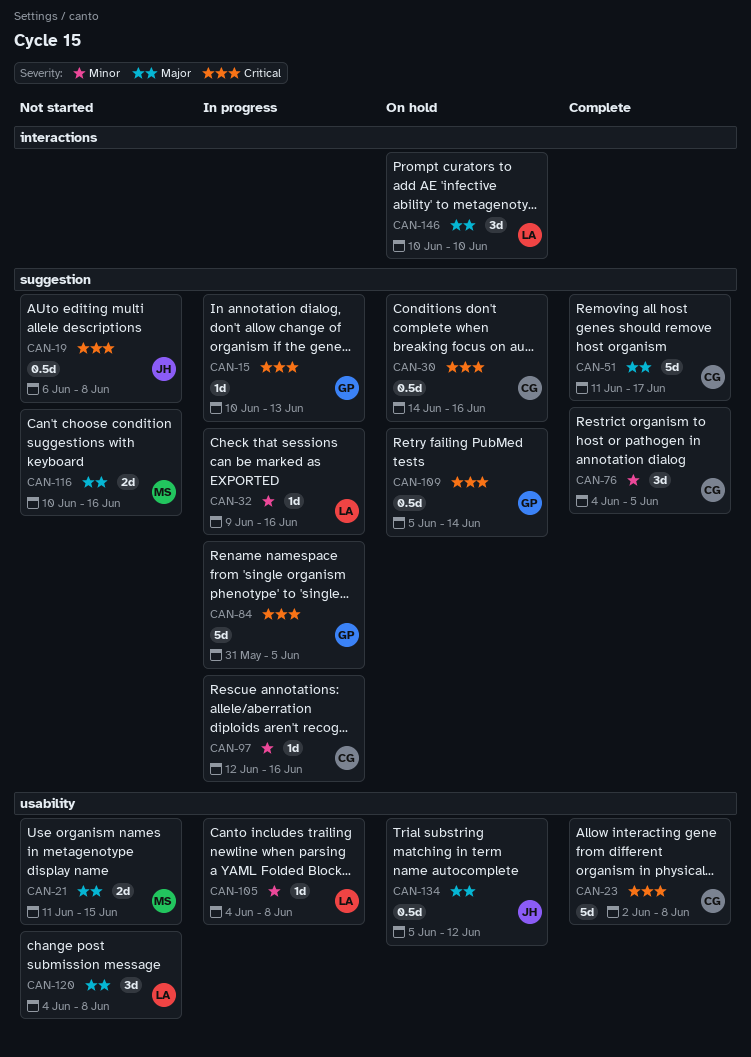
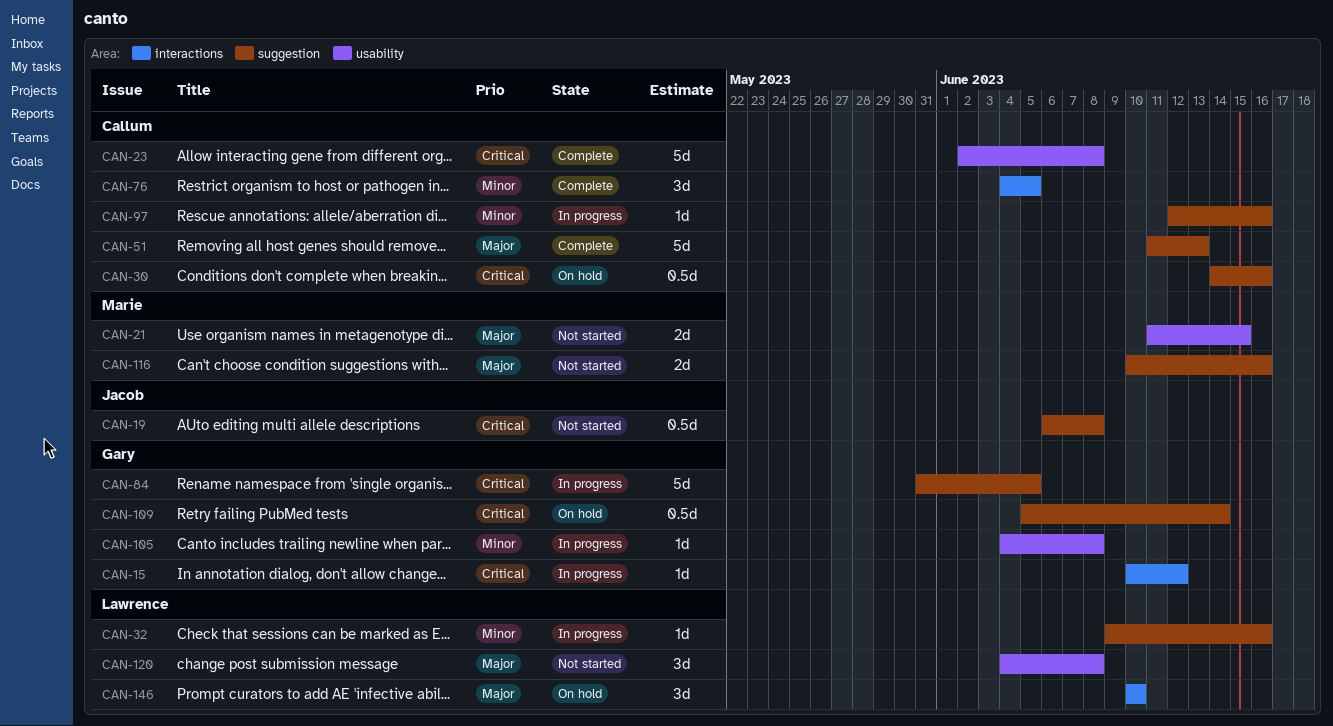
CAN-15, label: suggestion -> interactions
CAN-15, due: Jun 13 -> Jun 12
CAN-51, due: Jun 17 -> Jun 13
CAN-76, label: suggestion -> interactions
CAN-105, owner: Lawrence -> Gary
CAN-134: present -> none

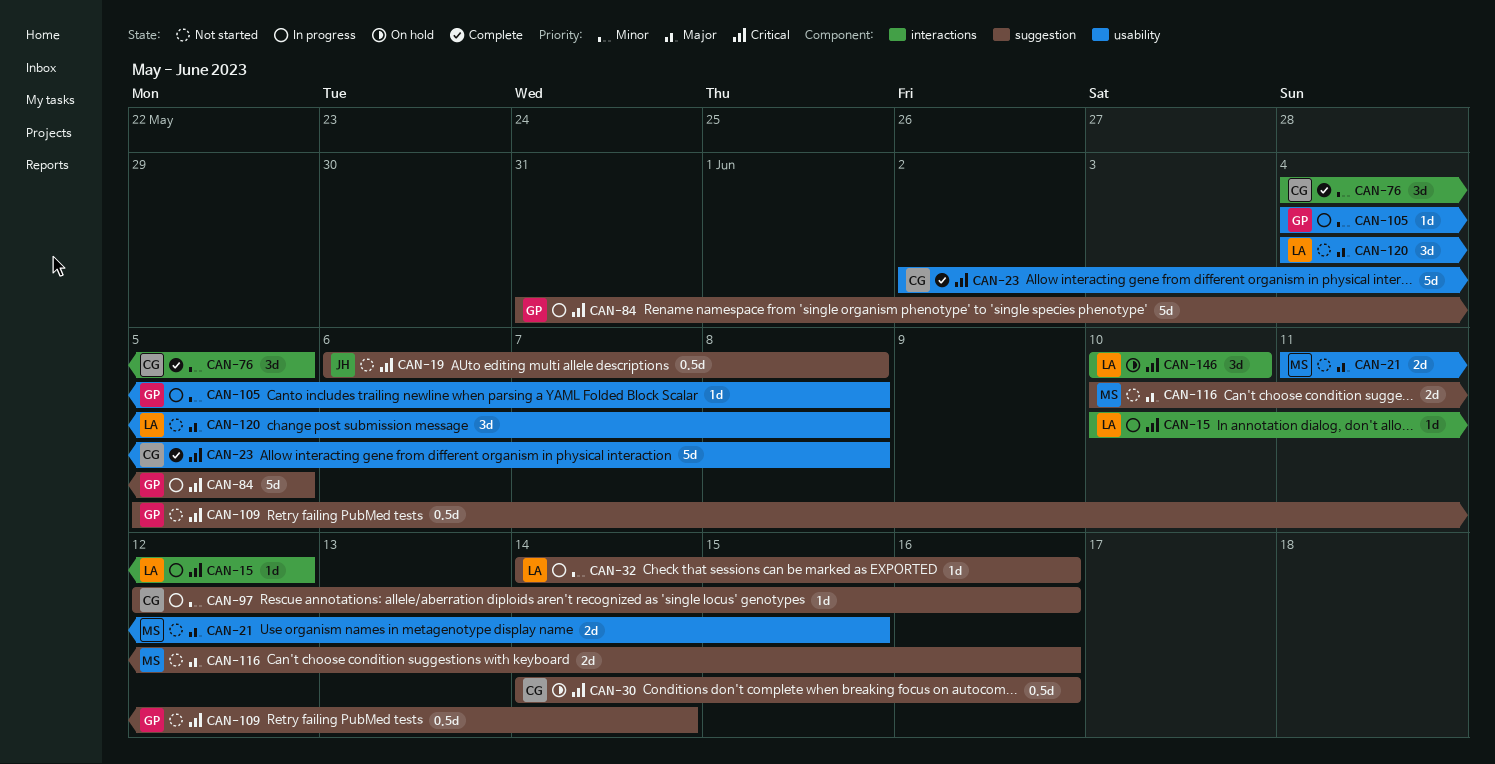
CAN-15, owner: Gary -> Lawrence
CAN-32, start: Jun 9 -> Jun 14
CAN-51: present -> none
CAN-109, status: On hold -> Not started
CAN-146, priority: Major -> Critical

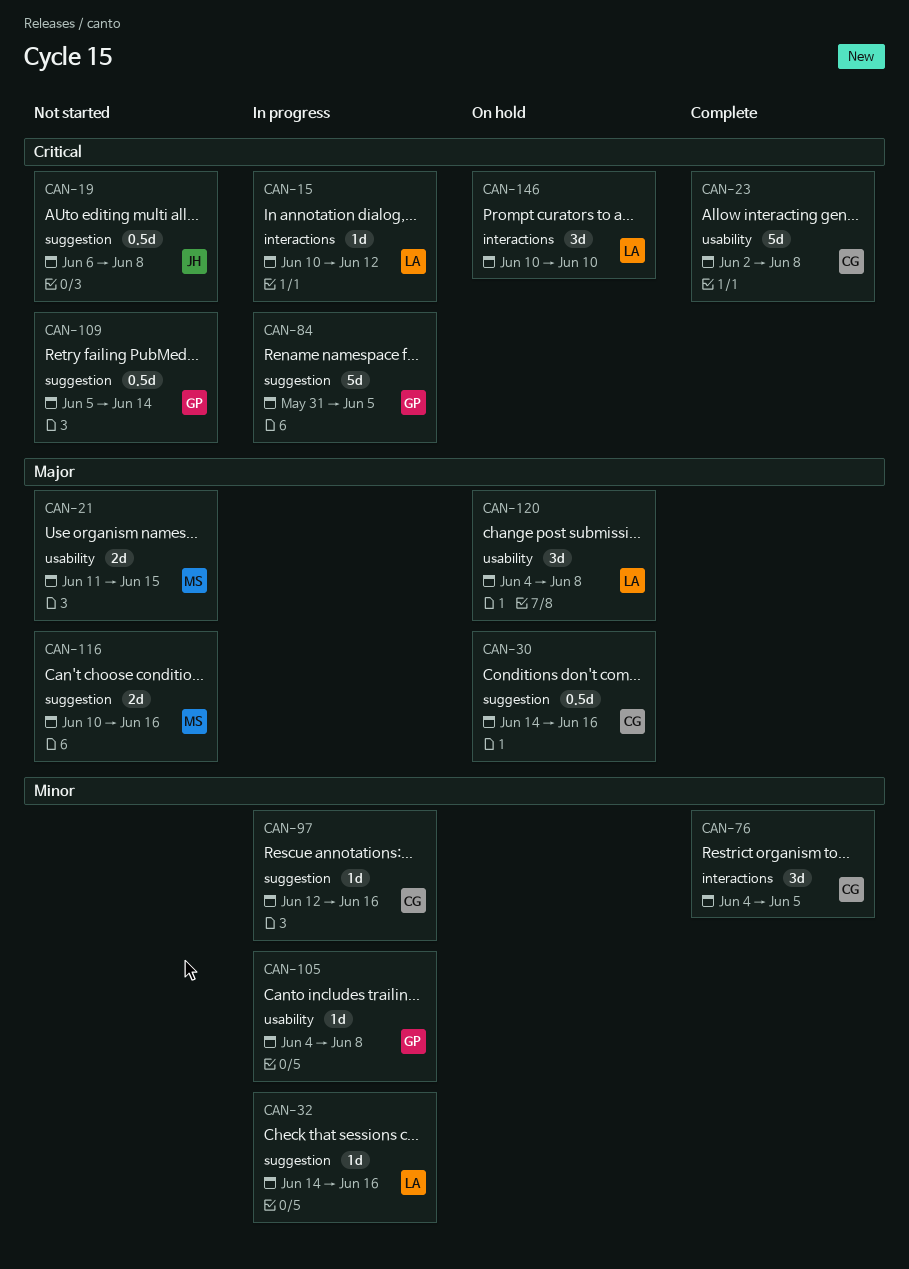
CAN-30, priority: Critical -> Major
CAN-120, status: Not started -> On hold

